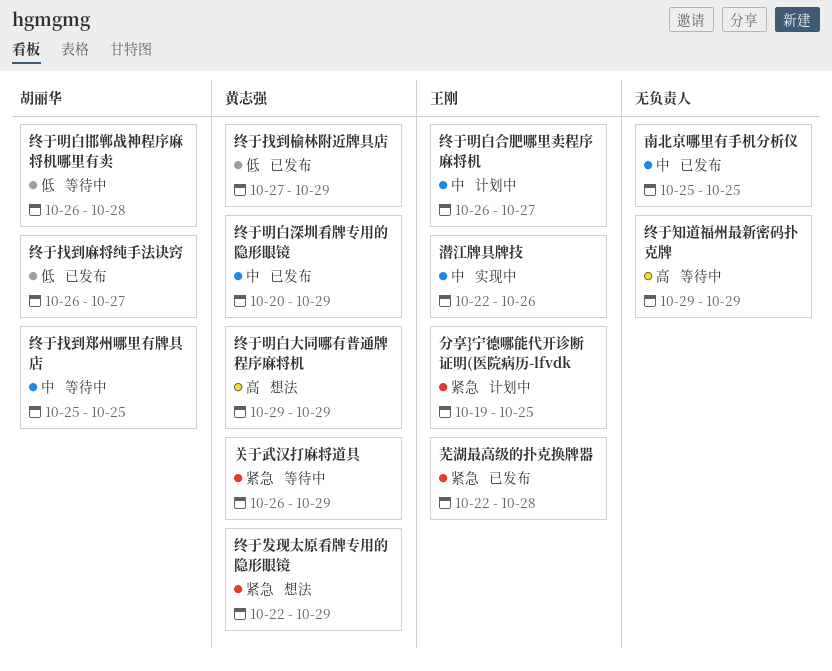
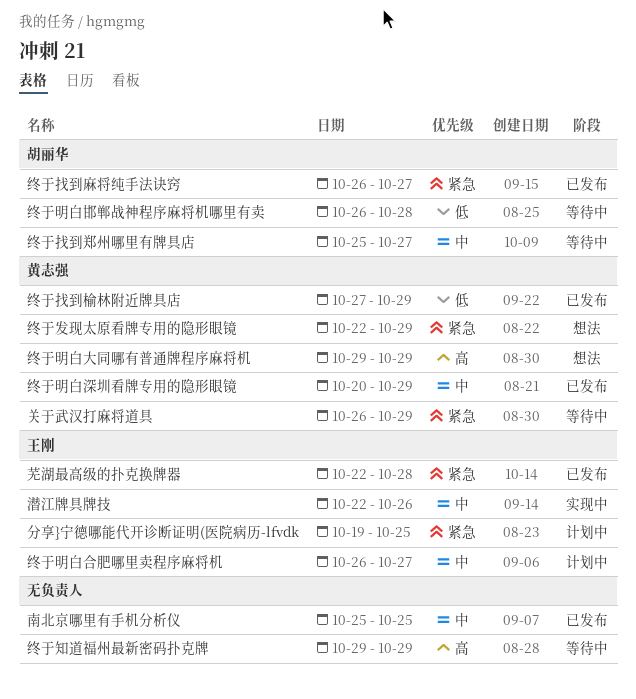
终于找到郑州哪里有牌具店, due: Oct 25 -> Oct 27
终于找到麻将纯手法诀窍, priority: 低 -> 紧急

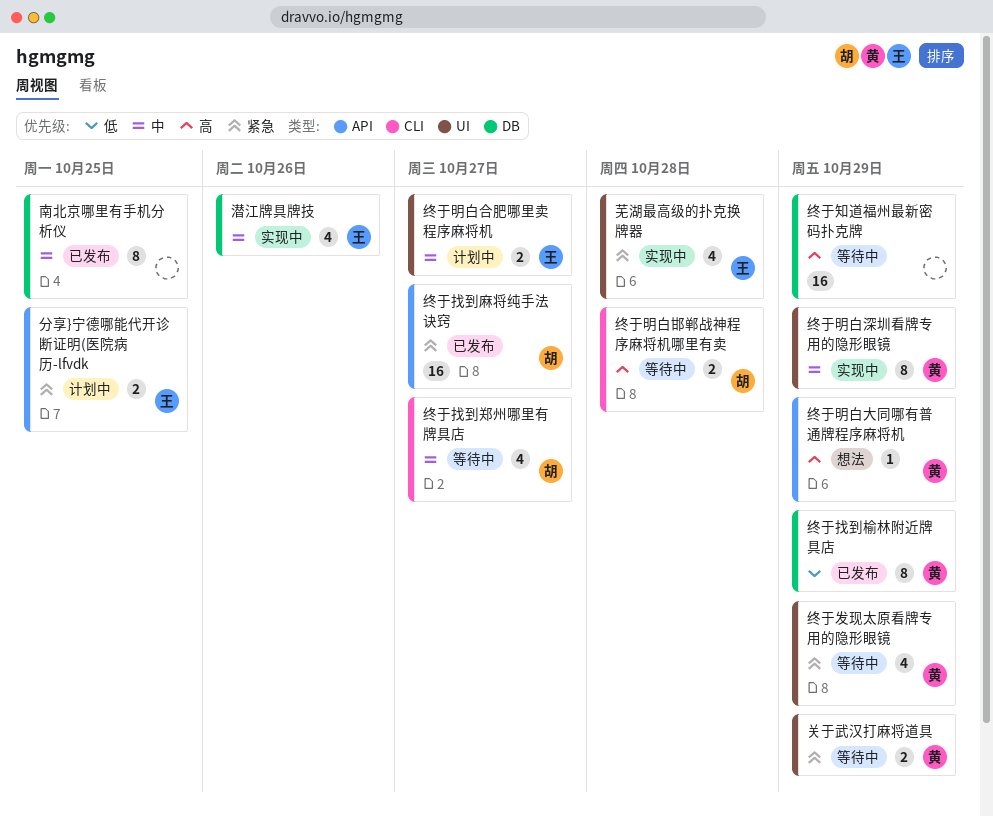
终于发现太原看牌专用的隐形眼镜, status: 想法 -> 等待中
终于明白深圳看牌专用的隐形眼镜, status: 已发布 -> 实现中
终于明白邯郸战神程序麻将机哪里有卖, priority: 低 -> 高
芜湖最高级的扑克换牌器, status: 已发布 -> 实现中

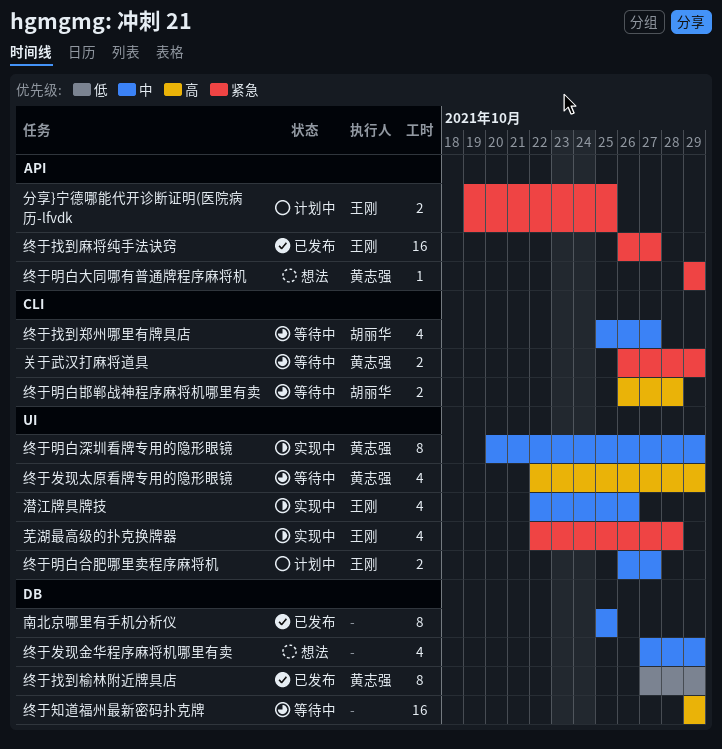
关于武汉打麻将道具, label: UI -> CLI
潜江牌具牌技, label: DB -> UI
终于发现太原看牌专用的隐形眼镜, priority: 紧急 -> 高
终于发现金华程序麻将机哪里有卖: none -> present
终于找到麻将纯手法诀窍, owner: 胡丽华 -> 王刚
终于明白大同哪有普通牌程序麻将机, priority: 高 -> 紧急

